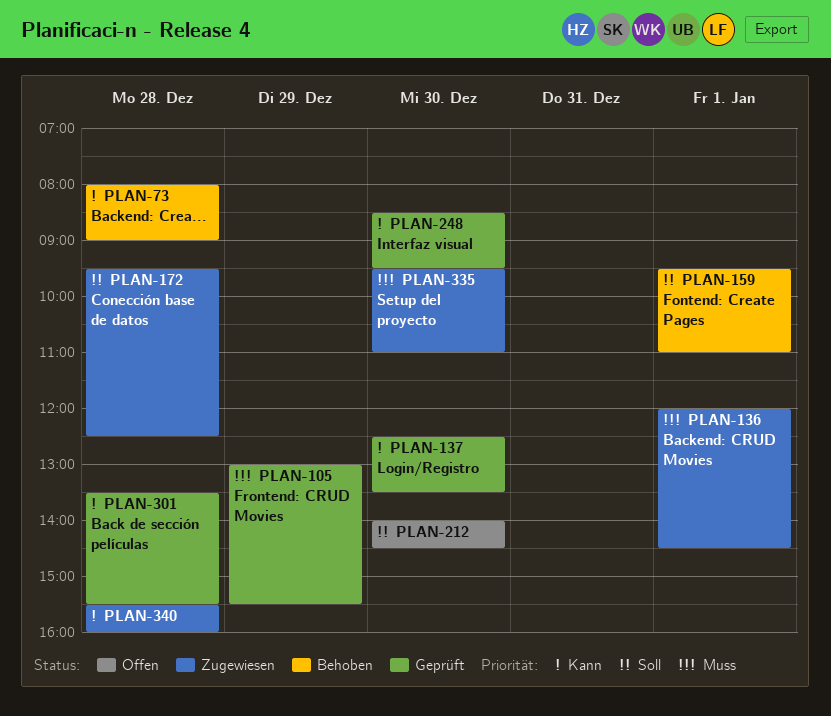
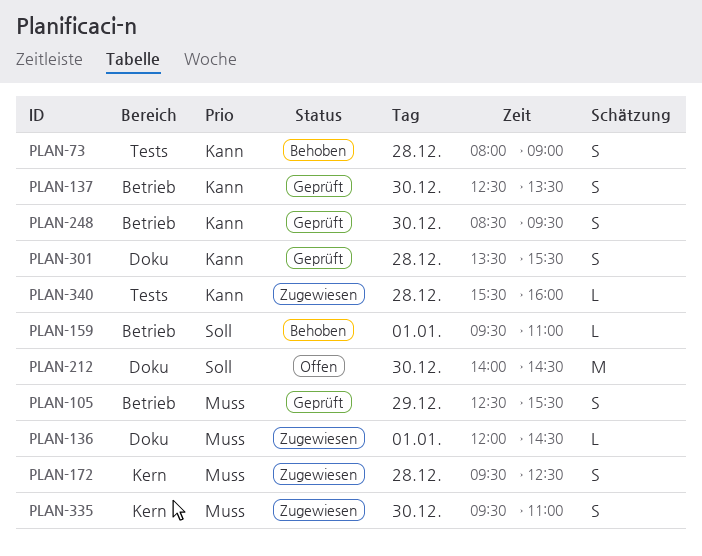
PLAN-105, begins: 13:00 -> 12:30
PLAN-172, priority: Soll -> Muss

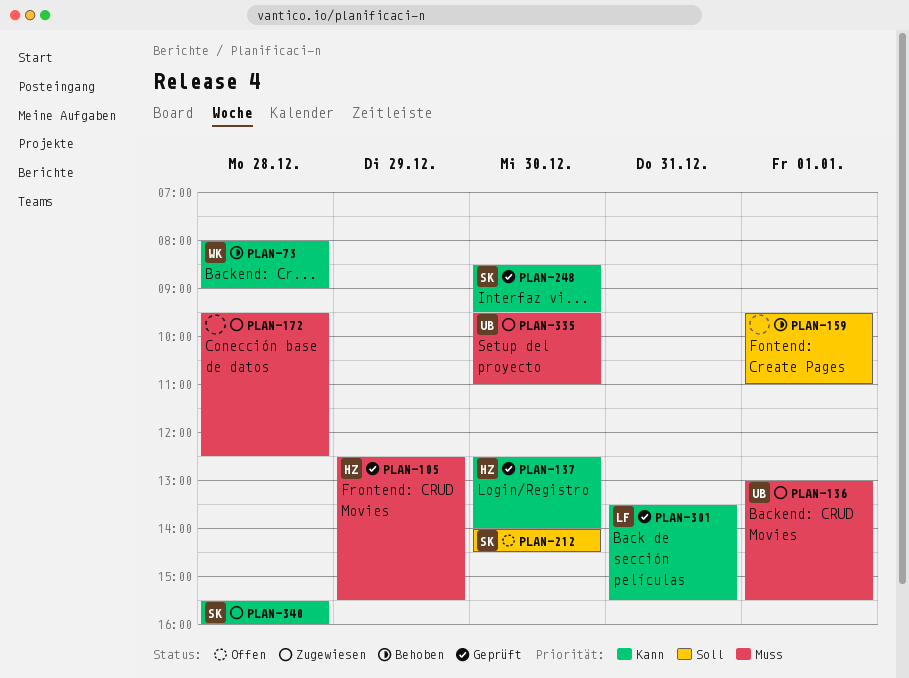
PLAN-136, begins: 12:00 -> 13:00
PLAN-136, ends: 14:30 -> 15:30
PLAN-137, ends: 13:30 -> 14:00
PLAN-301, day: Dec 28 -> Dec 31

